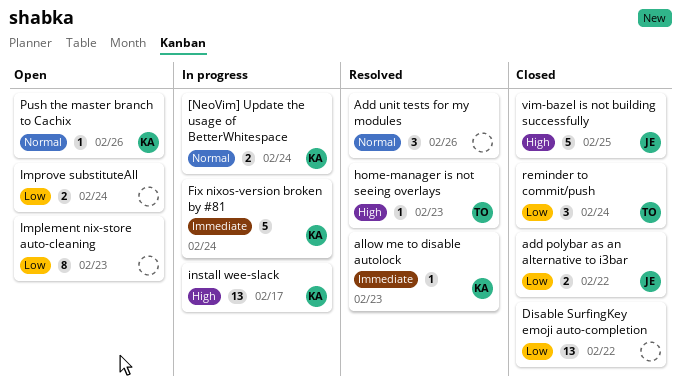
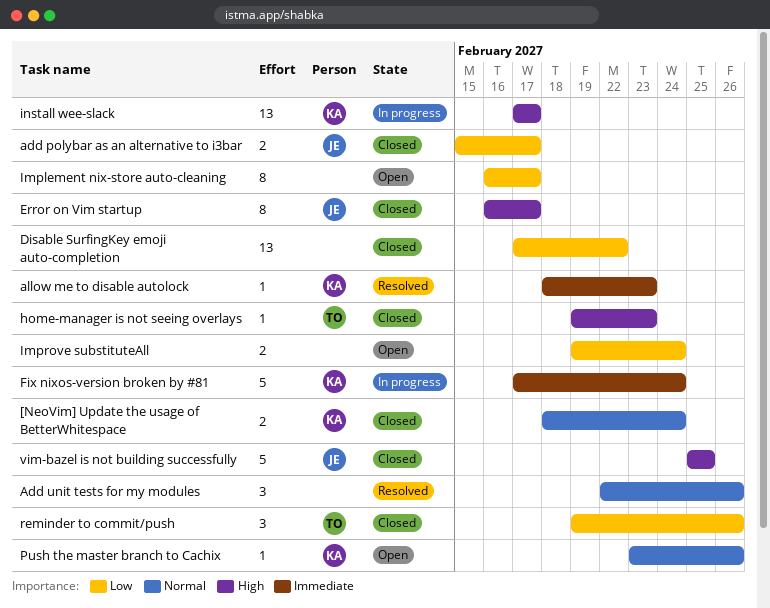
[NeoVim] Update the usage of BetterWhitespace, status: In progress -> Closed
add polybar as an alternative to i3bar, due: Feb 22 -> Feb 17
Error on Vim startup: none -> present
home-manager is not seeing overlays, status: Resolved -> Closed
Implement nix-store auto-cleaning, due: Feb 23 -> Feb 17
reminder to commit/push, due: Feb 24 -> Feb 26

